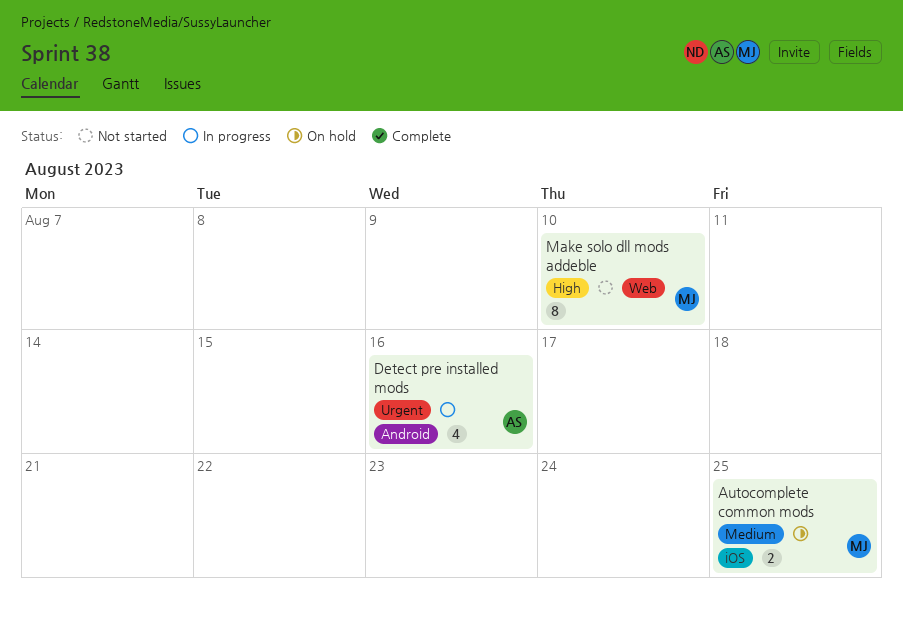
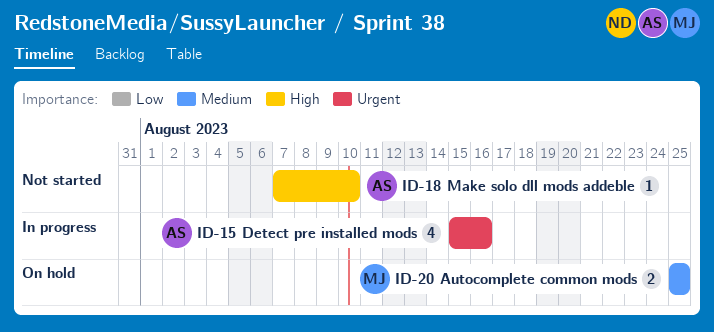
Make solo dll mods addeble, owner: MJ -> AS
Make solo dll mods addeble, estimate: 8 -> 1

